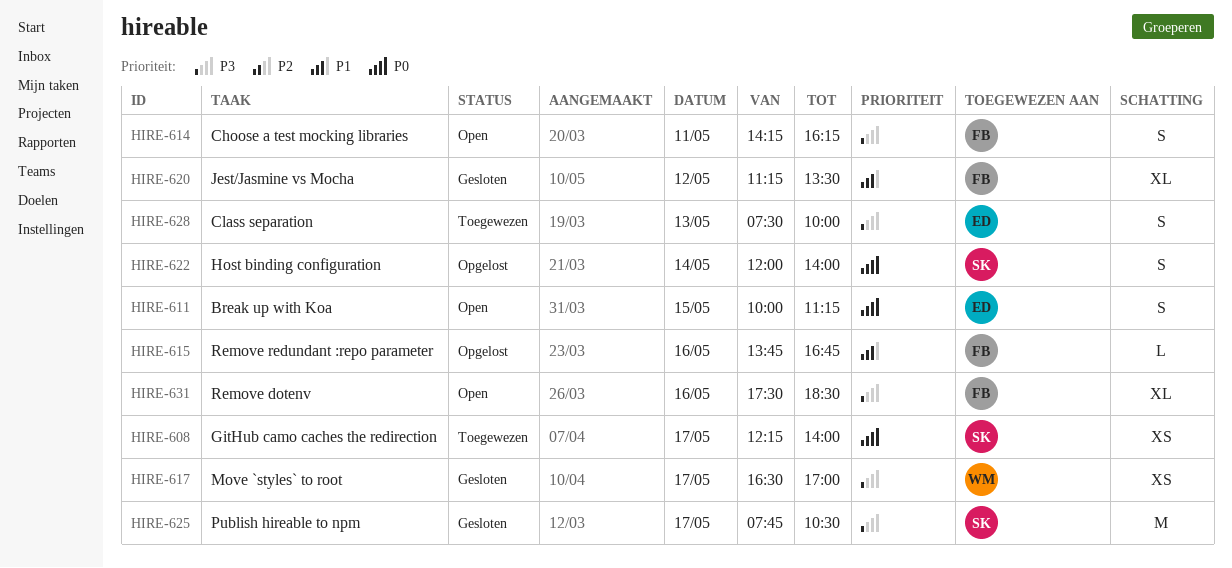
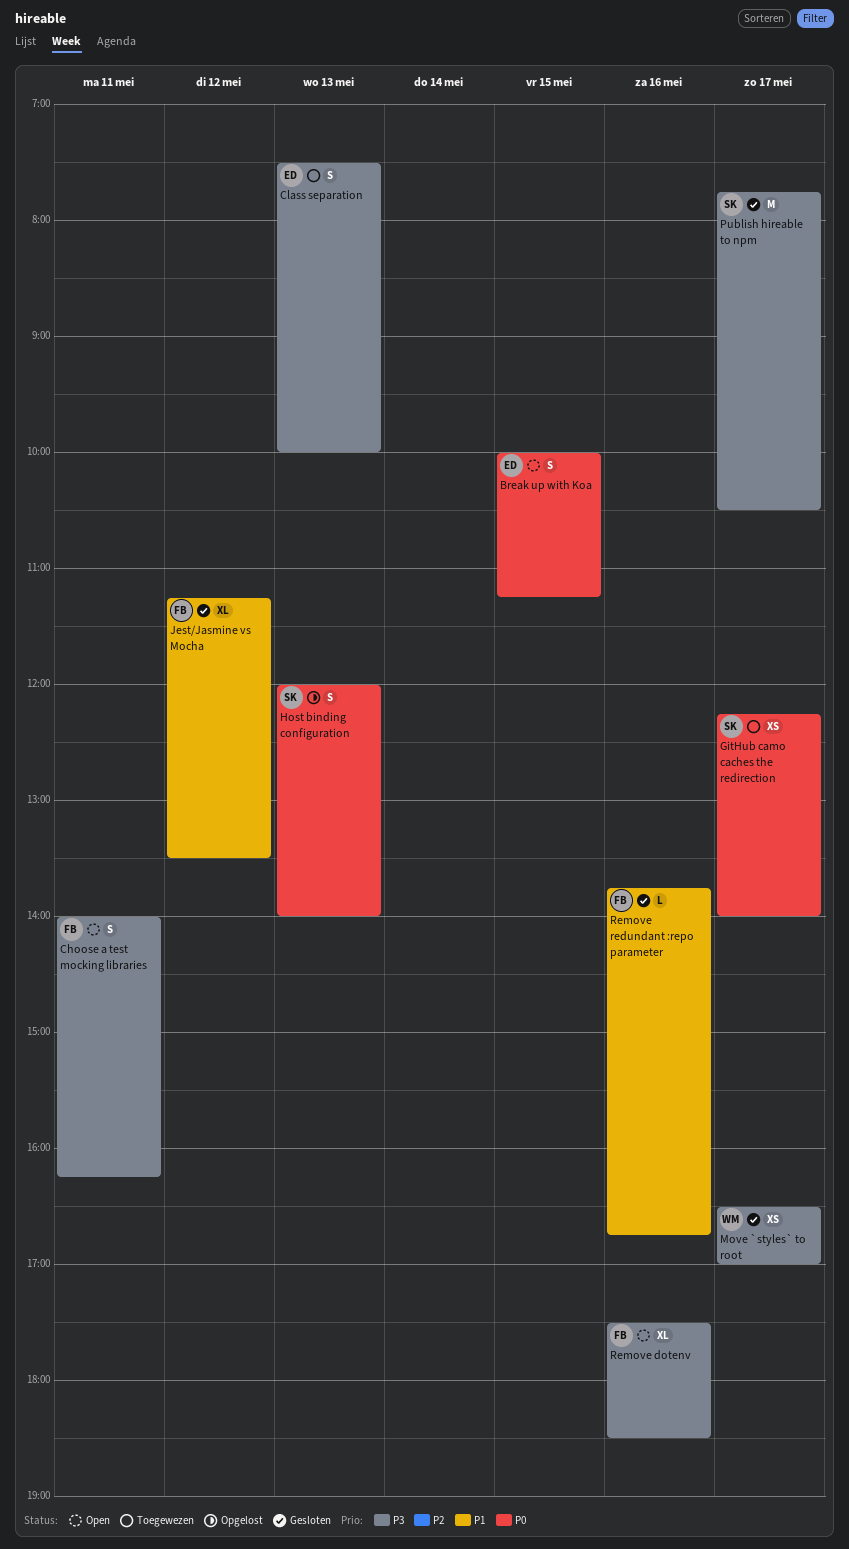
Choose a test mocking libraries, begins: 14:15 -> 14:00
Host binding configuration, day: May 14 -> May 13
Remove redundant :repo parameter, status: Opgelost -> Gesloten

